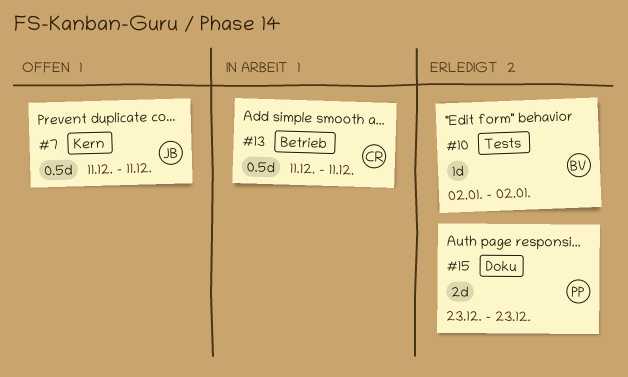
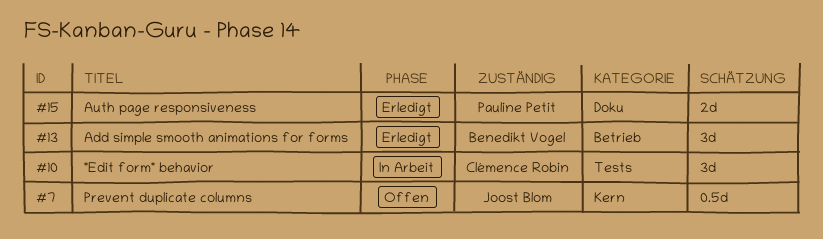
#10, status: Erledigt -> In Arbeit
#10, owner: Benedikt Vogel -> Clémence Robin
#10, estimate: 1d -> 3d
#13, status: In Arbeit -> Erledigt
#13, owner: Clémence Robin -> Benedikt Vogel
#13, estimate: 0.5d -> 3d

